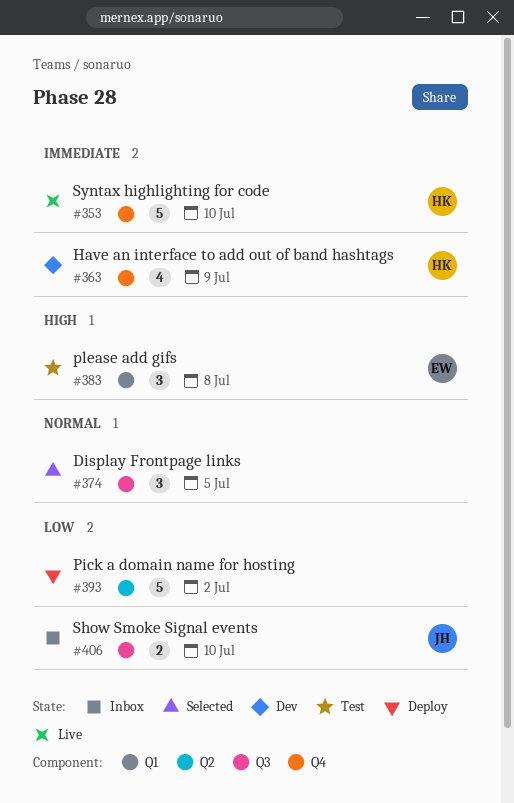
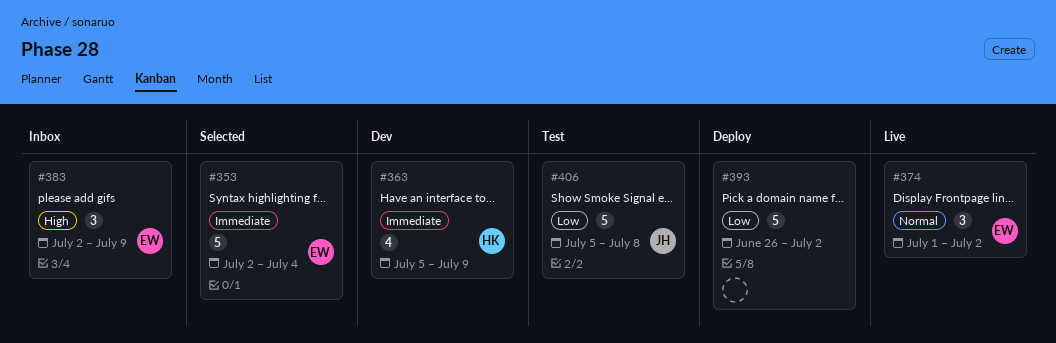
#353, status: Live -> Selected
#353, owner: HK -> EW
#353, due: Jul 10 -> Jul 4
#374, status: Selected -> Live
#374, owner: none -> EW
#374, due: Jul 5 -> Jul 2
#383, status: Test -> Inbox
#383, due: Jul 8 -> Jul 9
#406, status: Inbox -> Test
#406, estimate: 2 -> 5
#406, due: Jul 10 -> Jul 8

